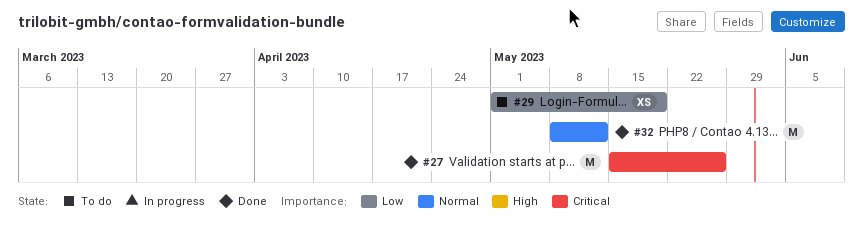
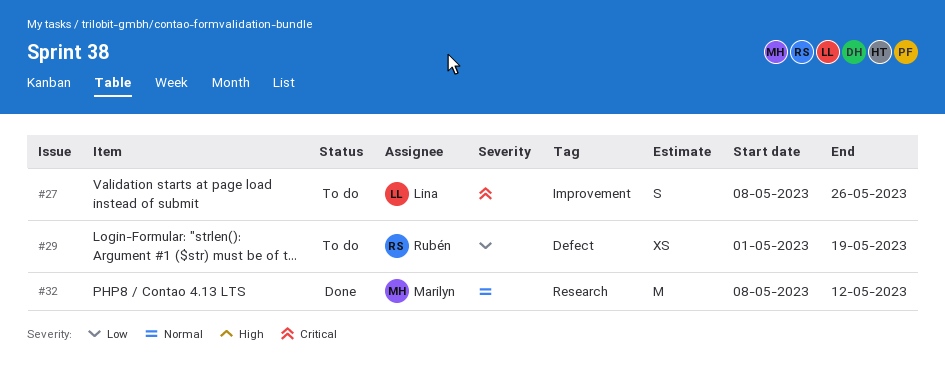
#27, status: Done -> To do
#27, estimate: M -> S
#27, start: May 15 -> May 8

